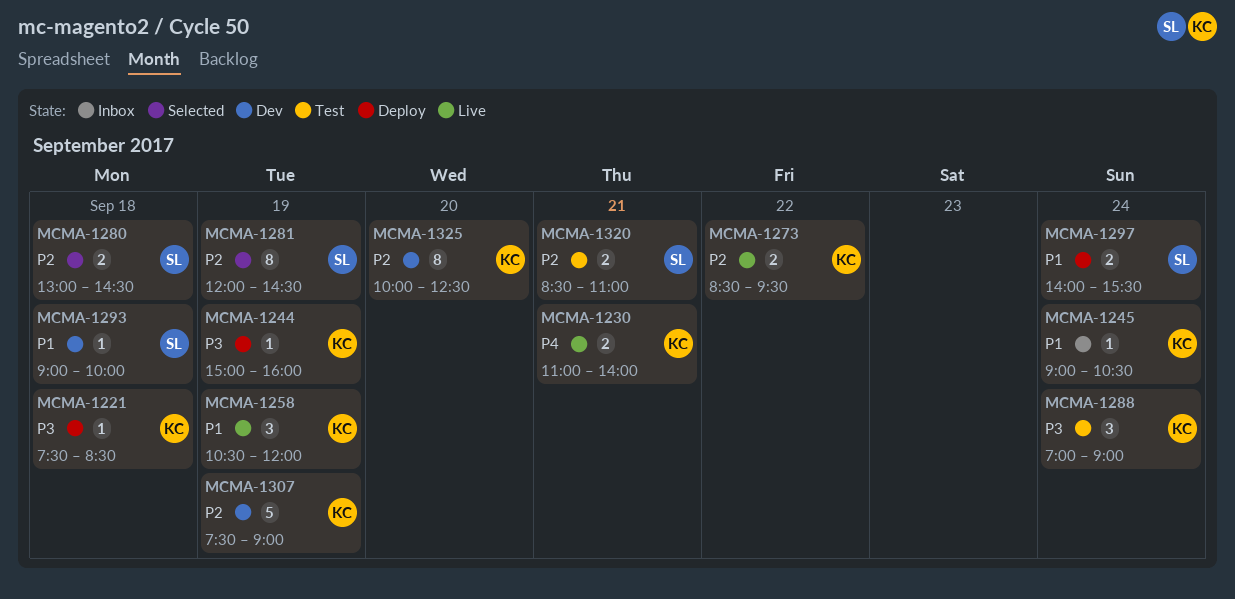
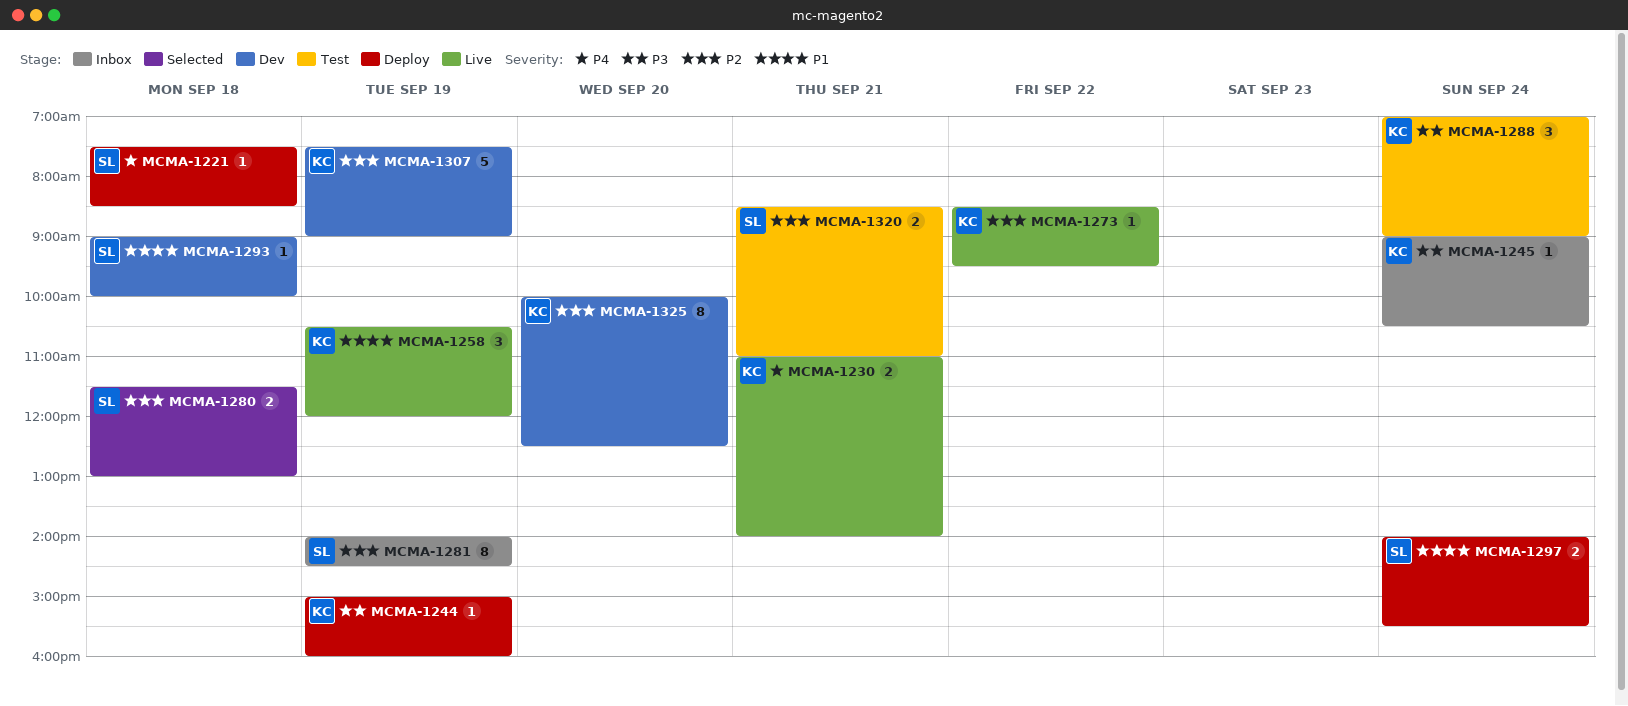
MCMA-1221, owner: KC -> SL
MCMA-1221, priority: P3 -> P4
MCMA-1245, priority: P1 -> P3
MCMA-1273, estimate: 2 -> 1
MCMA-1280, begins: 13:00 -> 11:30
MCMA-1280, ends: 14:30 -> 13:00
MCMA-1281, status: Selected -> Inbox
MCMA-1281, begins: 12:00 -> 14:00

